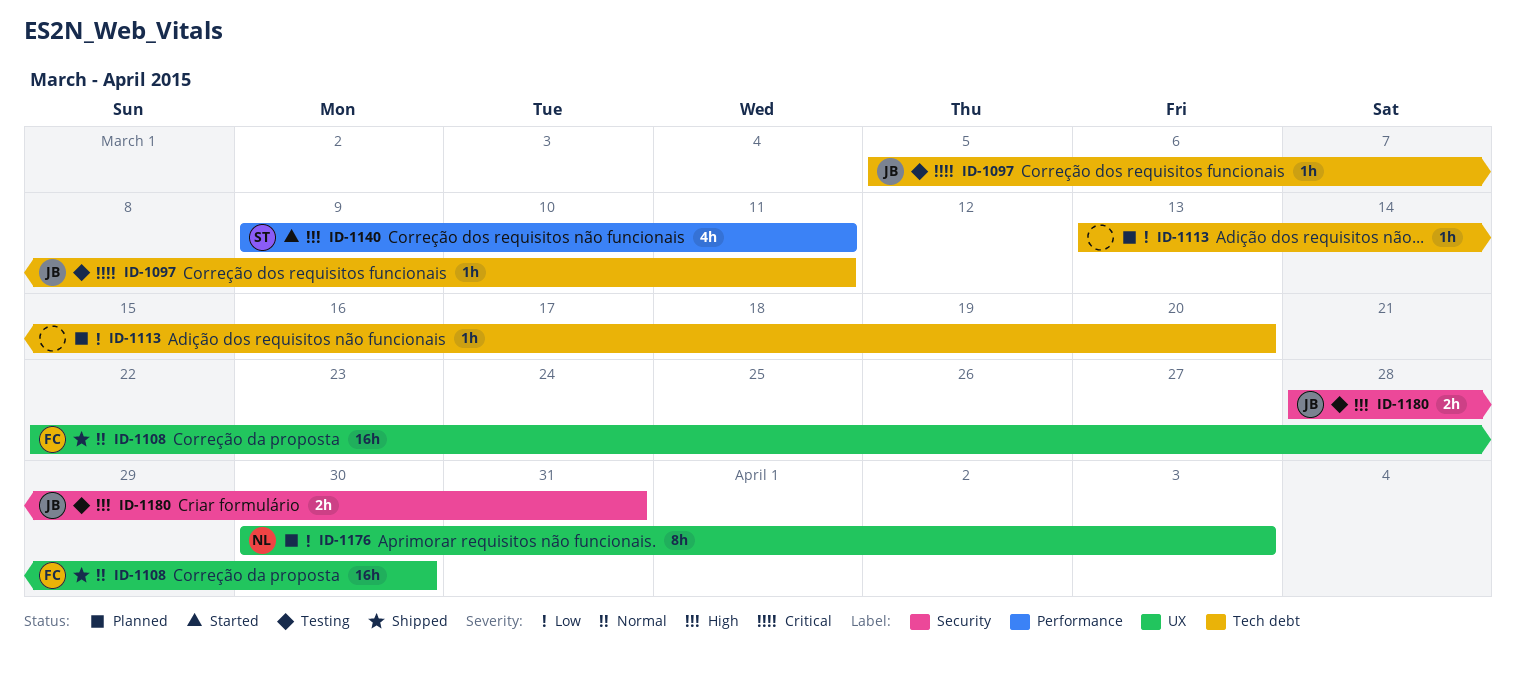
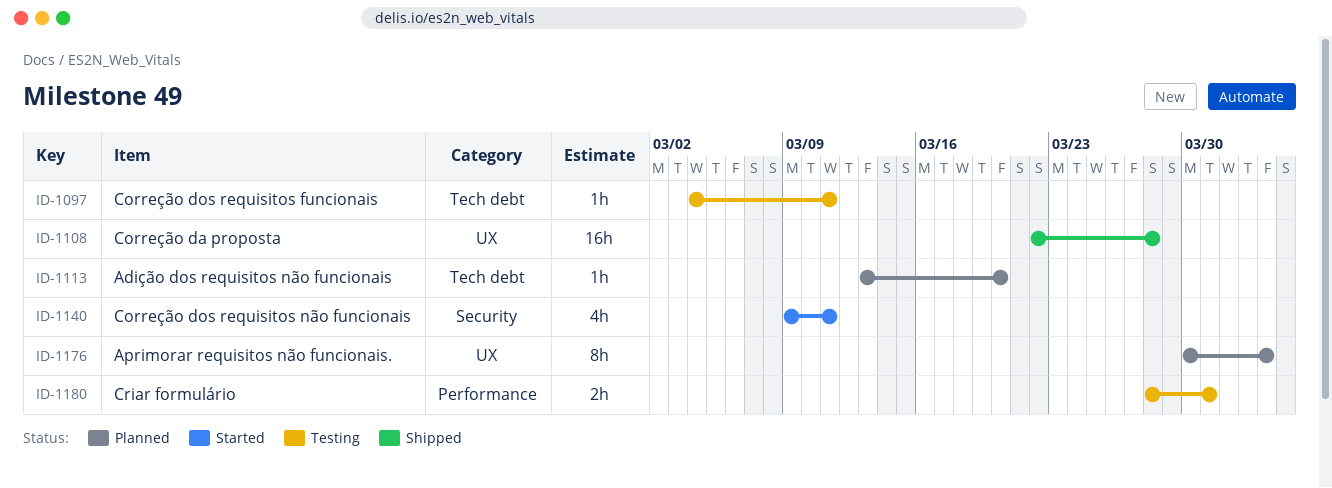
ID-1097, start: Mar 5 -> Mar 4
ID-1108, due: Mar 30 -> Mar 28
ID-1140, label: Performance -> Security
ID-1180, label: Security -> Performance

